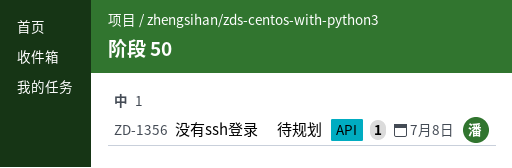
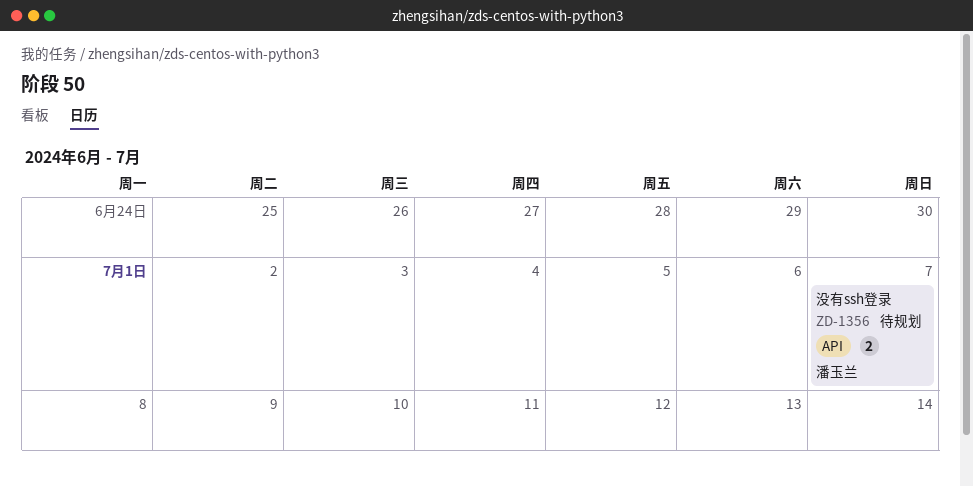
ZD-1356, estimate: 1 -> 2
ZD-1356, due: Jul 8 -> Jul 7

